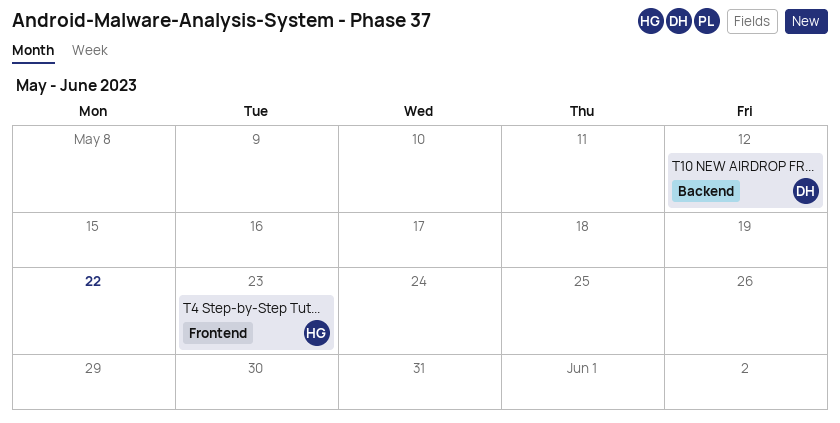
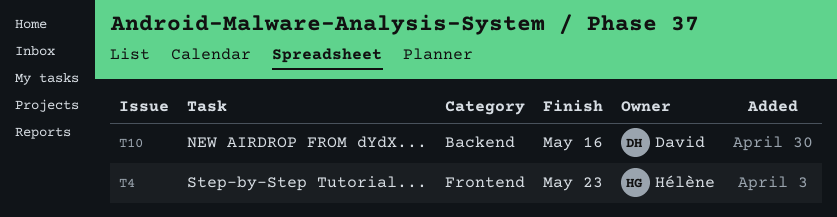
T10, due: May 12 -> May 16

